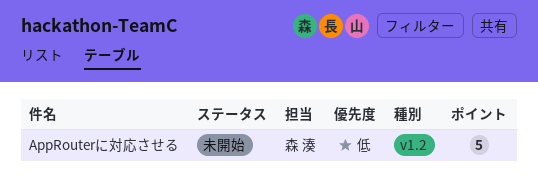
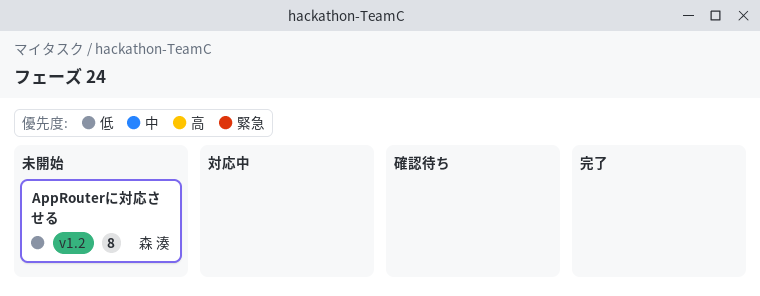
AppRouterに対応させる, estimate: 5 -> 8

